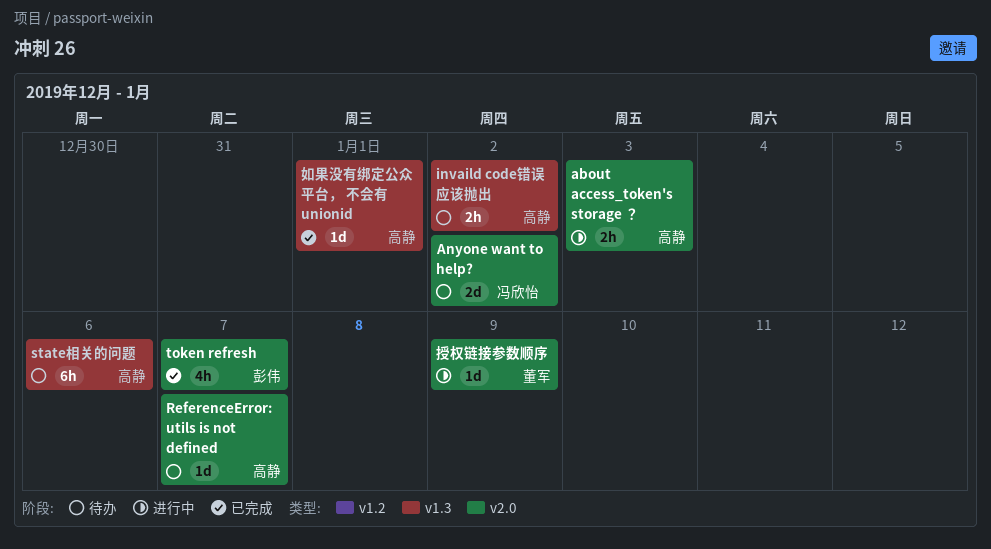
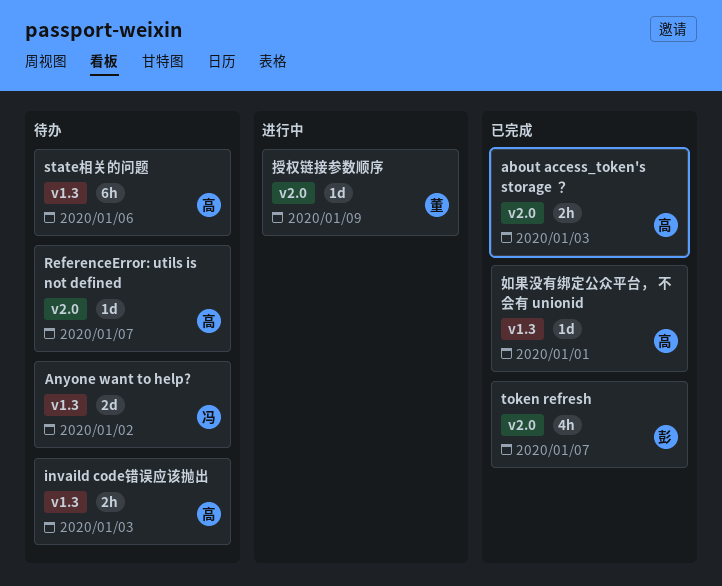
about access_token's storage ？, status: 进行中 -> 已完成
Anyone want to help?, label: v2.0 -> v1.3
invaild code错误应该抛出, due: Jan 2 -> Jan 3

